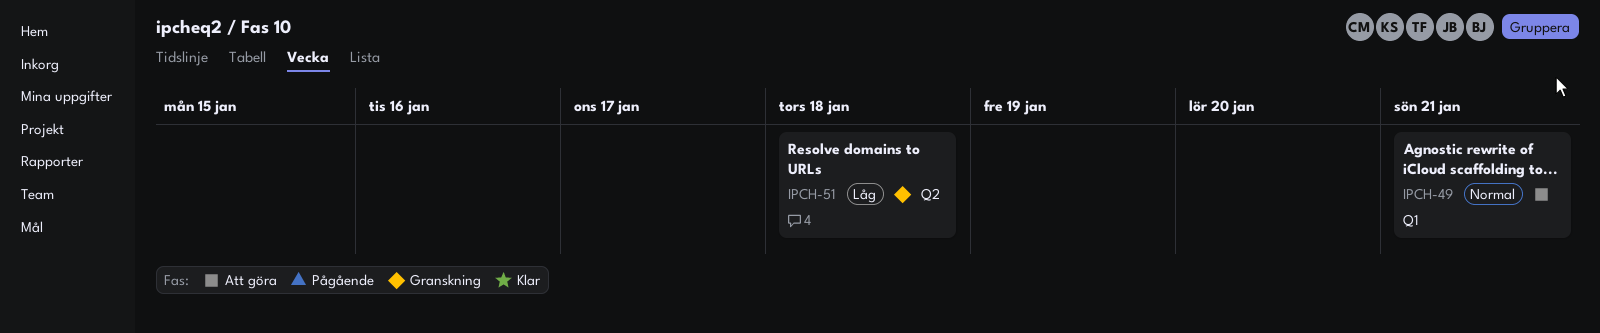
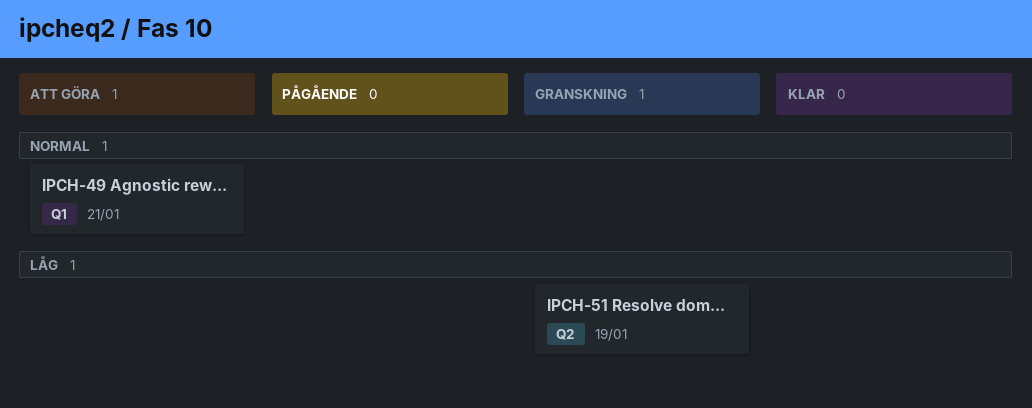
IPCH-51, due: Jan 18 -> Jan 19

